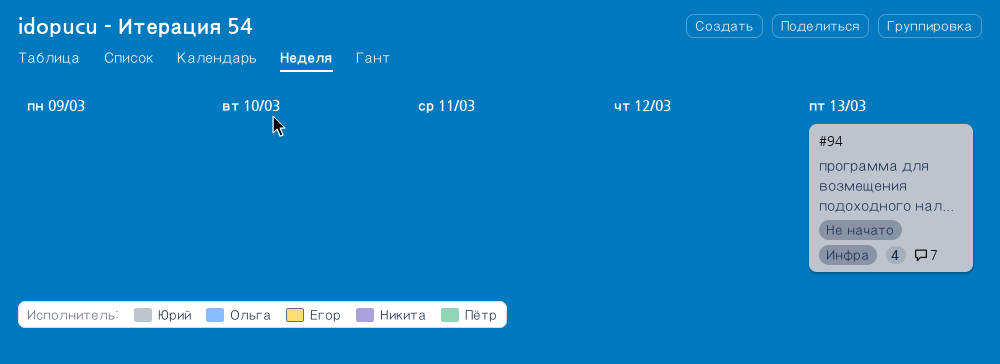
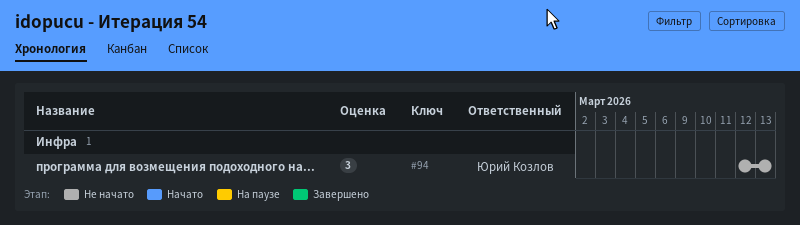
#94, estimate: 4 -> 3

